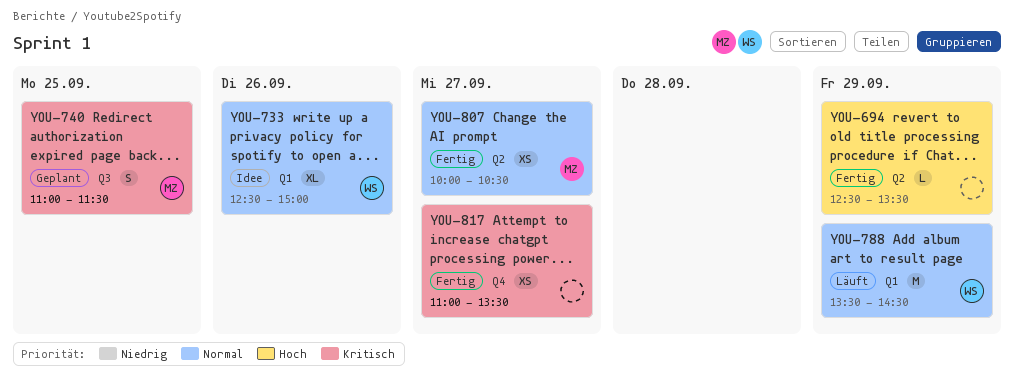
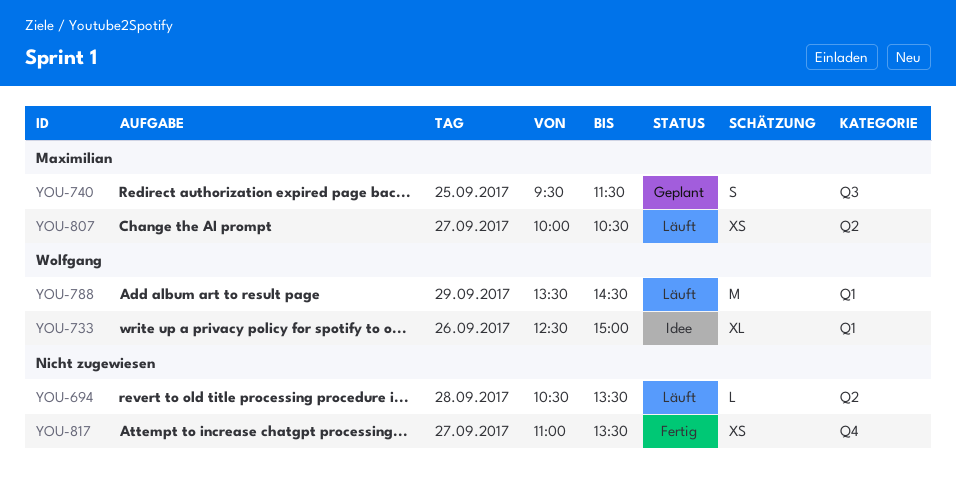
YOU-694, status: Fertig -> Läuft
YOU-694, day: Sep 29 -> Sep 28
YOU-694, begins: 12:30 -> 10:30
YOU-740, begins: 11:00 -> 09:30
YOU-807, status: Fertig -> Läuft

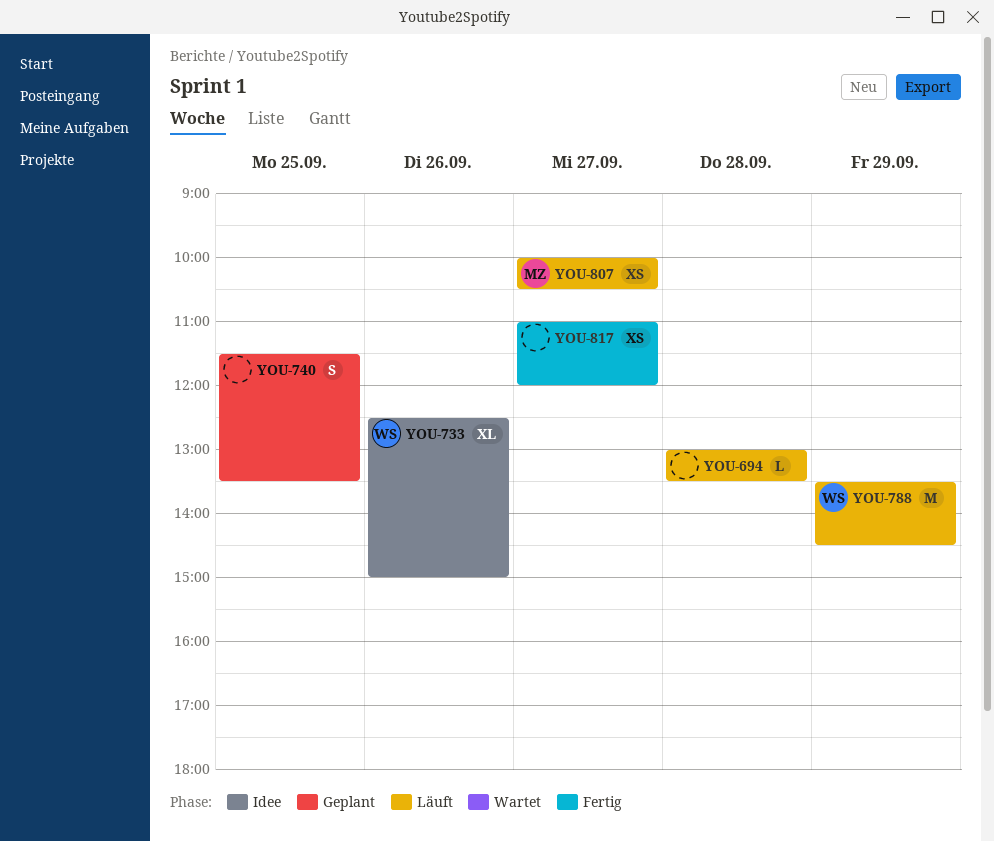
YOU-694, begins: 10:30 -> 13:00
YOU-740, owner: Maximilian -> none
YOU-740, begins: 09:30 -> 11:30
YOU-740, ends: 11:30 -> 13:30
YOU-817, ends: 13:30 -> 12:00

